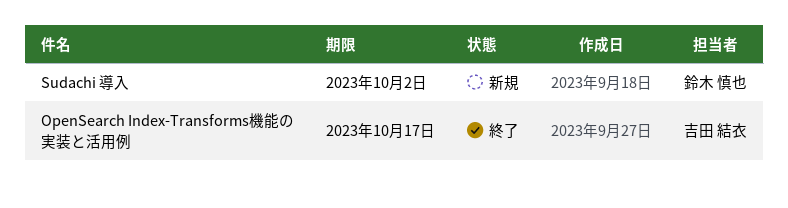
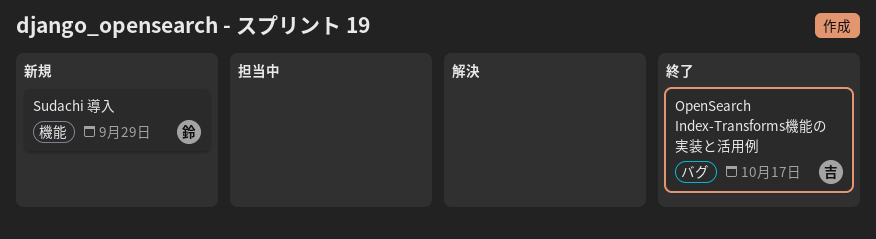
Sudachi 導入, due: Oct 2 -> Sep 29

